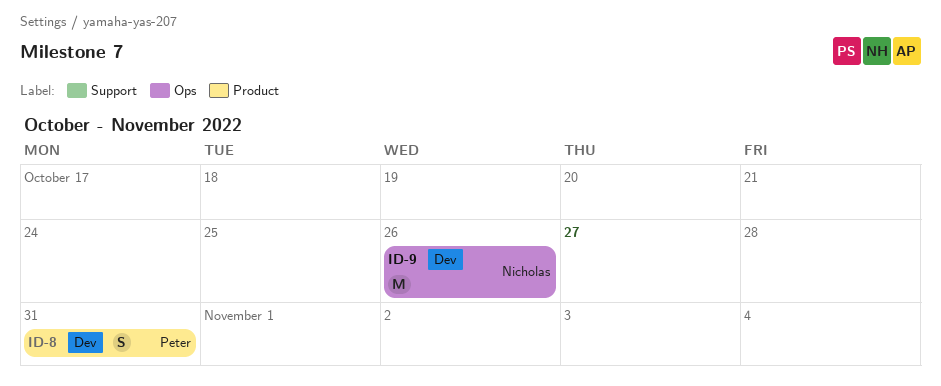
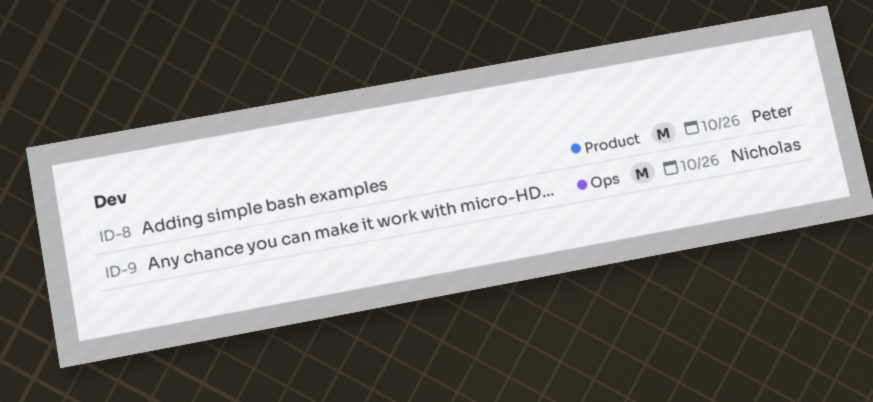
ID-8, estimate: S -> M
ID-8, due: Oct 31 -> Oct 26

